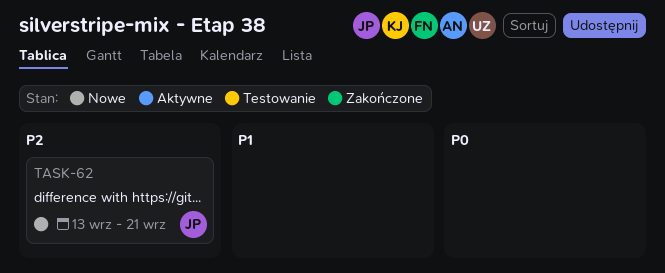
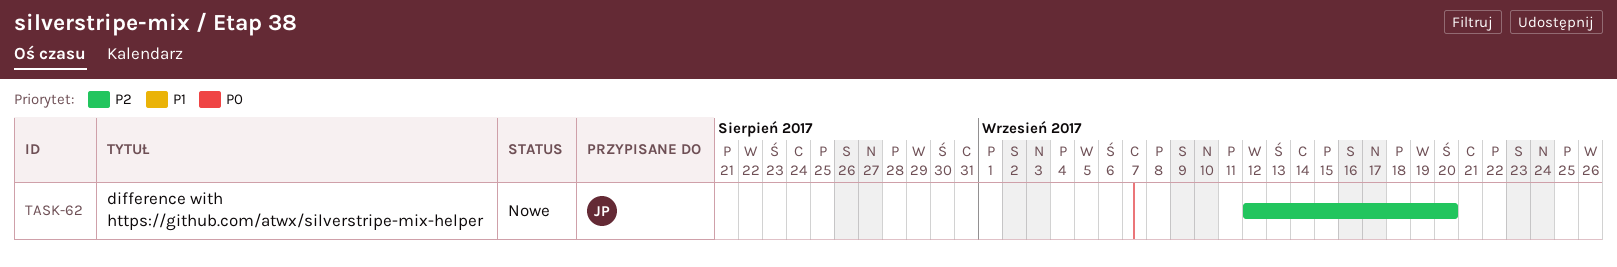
TASK-62, start: Sep 13 -> Sep 12
TASK-62, due: Sep 21 -> Sep 20

